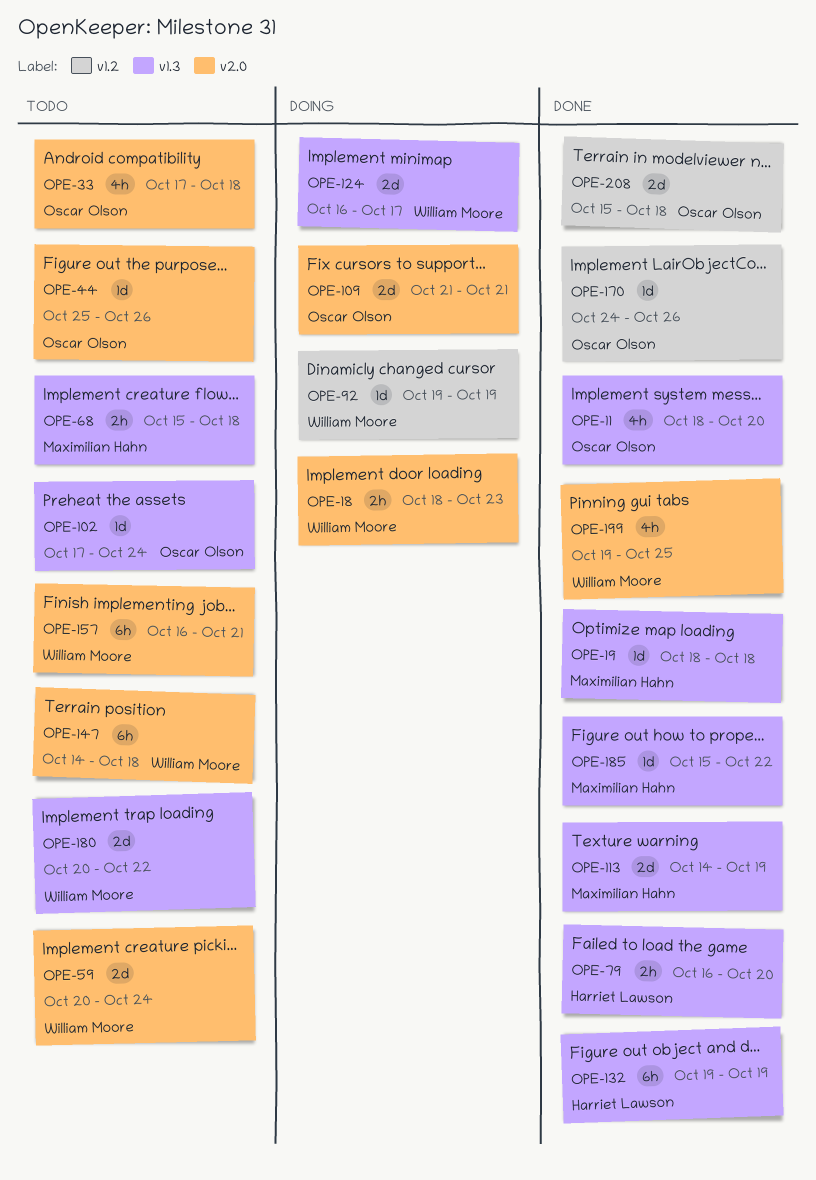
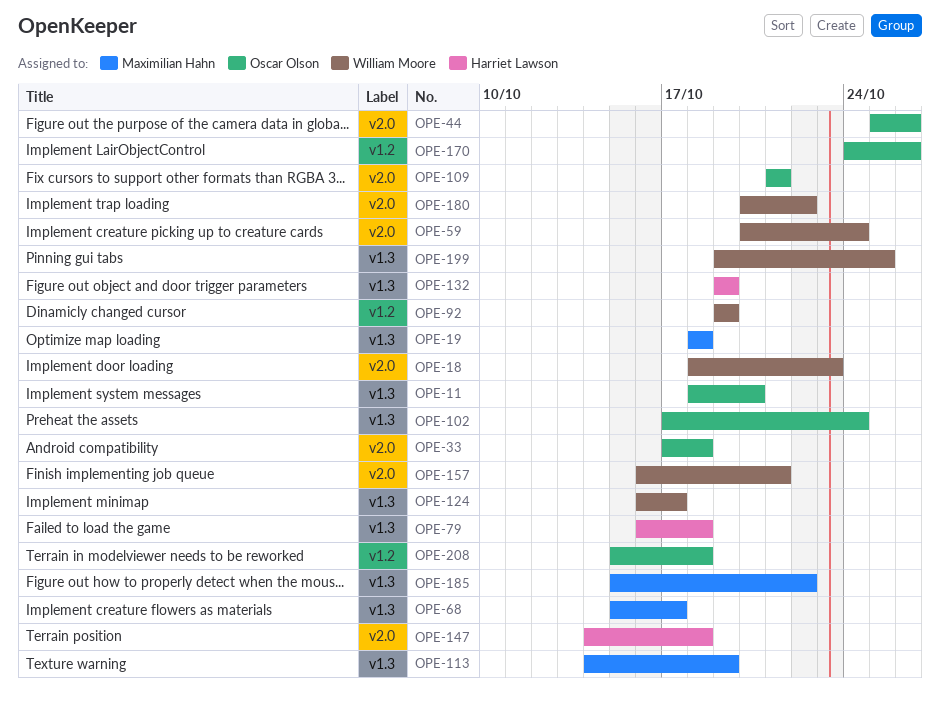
OPE-68, due: Oct 18 -> Oct 17
OPE-79, due: Oct 20 -> Oct 18
OPE-147, owner: William Moore -> Harriet Lawson
OPE-180, label: v1.3 -> v2.0
OPE-199, label: v2.0 -> v1.3

